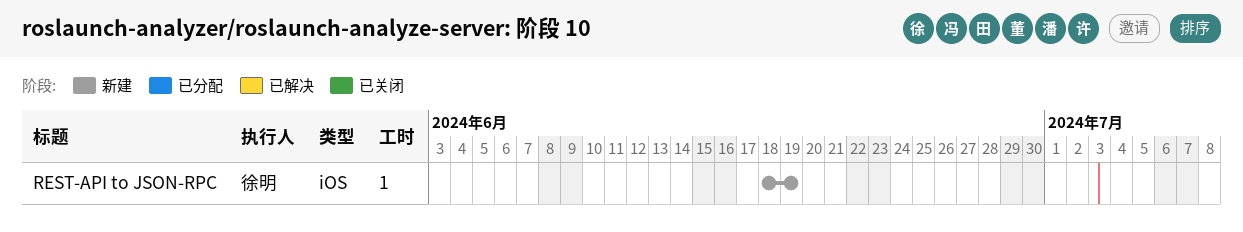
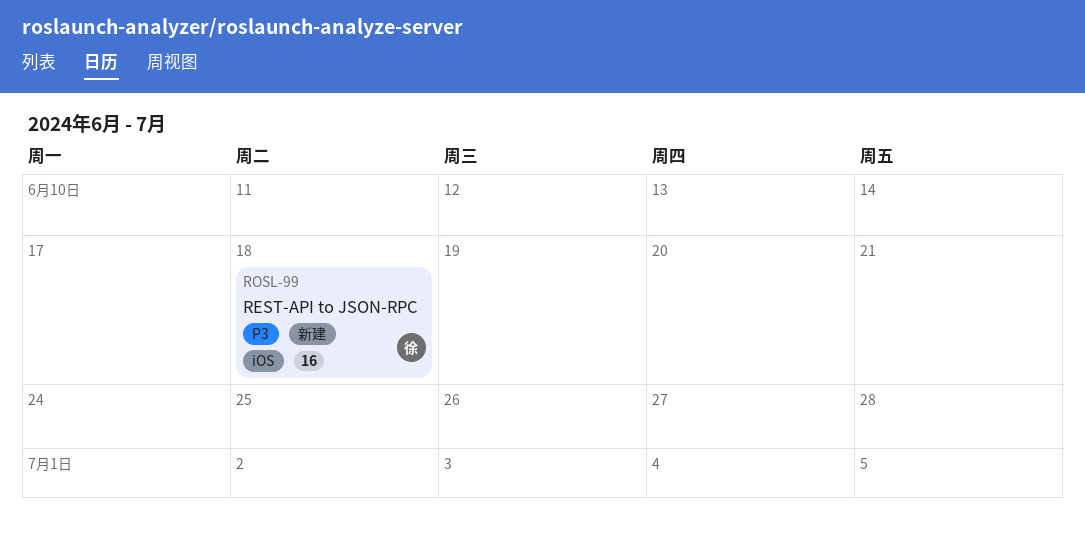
REST-API to JSON-RPC, estimate: 1 -> 16
REST-API to JSON-RPC, due: Jun 19 -> Jun 18

